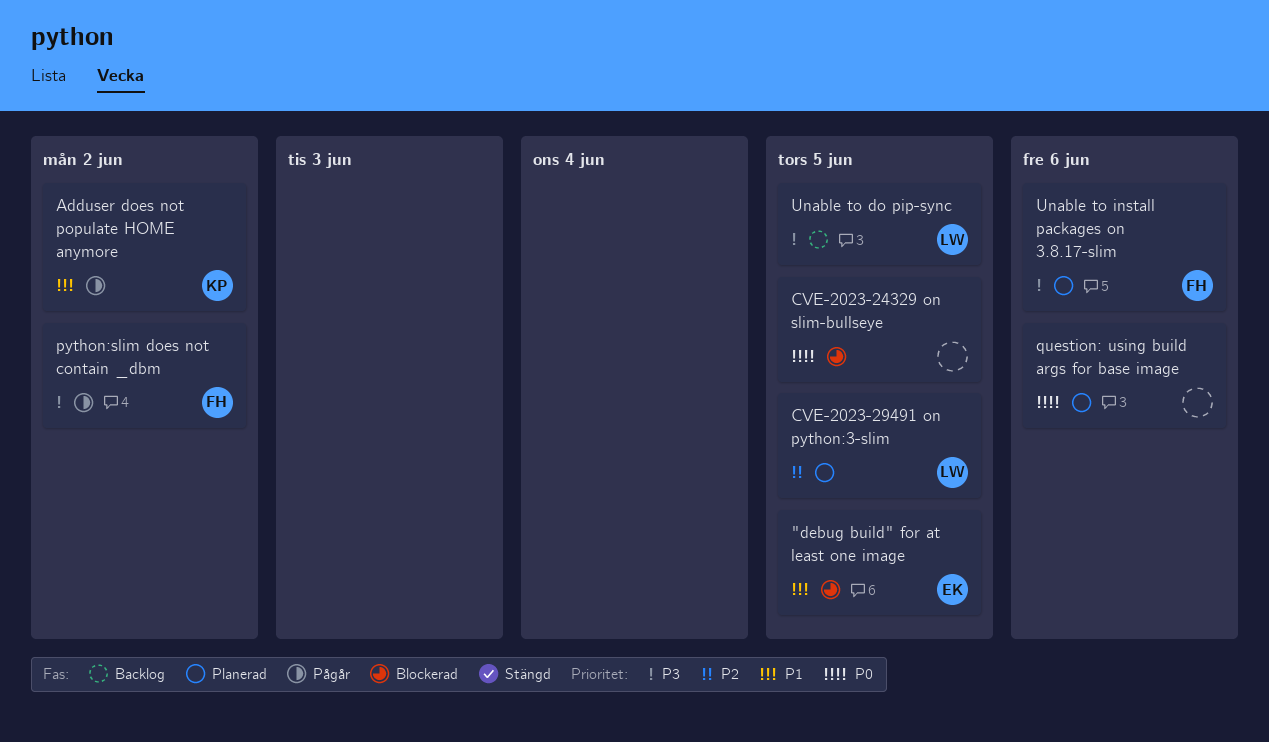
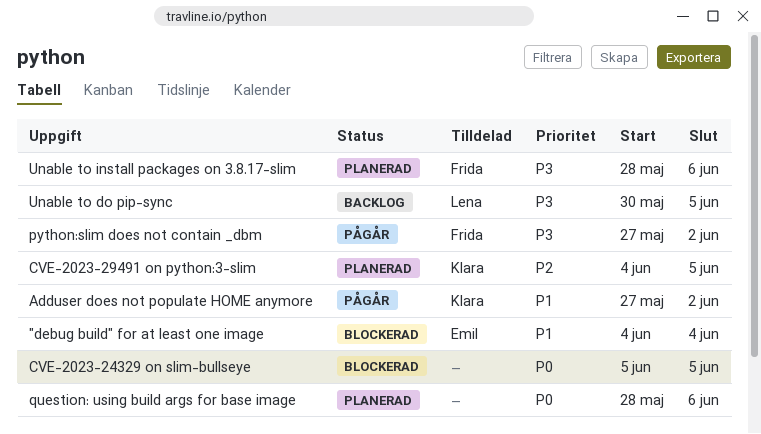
"debug build" for at least one image, due: Jun 5 -> Jun 4
CVE-2023-29491 on python:3-slim, owner: Lena -> Klara

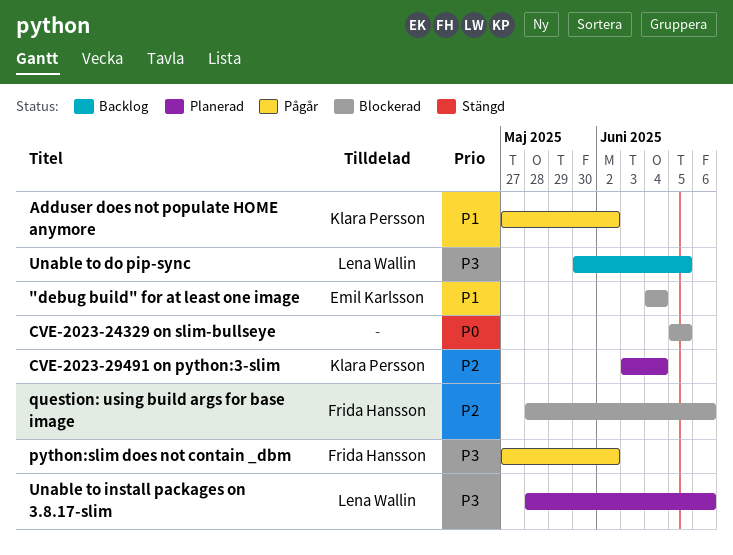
CVE-2023-29491 on python:3-slim, start: Jun 4 -> Jun 3
CVE-2023-29491 on python:3-slim, due: Jun 5 -> Jun 4
question: using build args for base image, status: Planerad -> Blockerad
question: using build args for base image, owner: none -> Frida Hansson
question: using build args for base image, priority: P0 -> P2
Unable to install packages on 3.8.17-slim, owner: Frida Hansson -> Lena Wallin

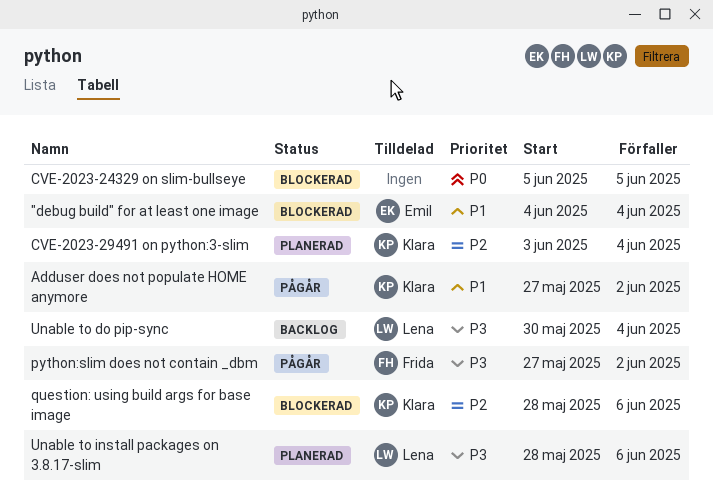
question: using build args for base image, owner: Frida Hansson -> Klara Persson
Unable to do pip-sync, due: Jun 5 -> Jun 4

